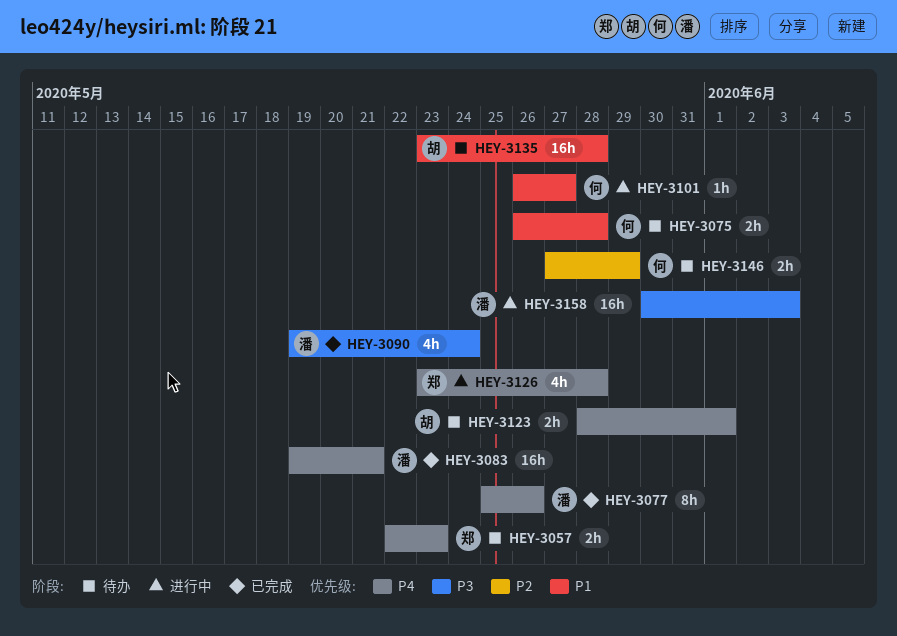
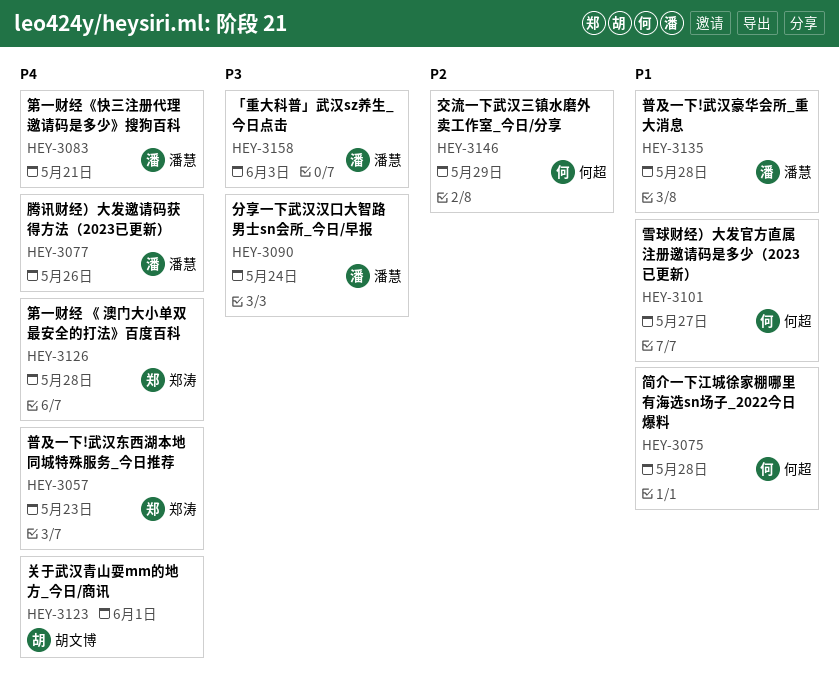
HEY-3135, owner: 胡文博 -> 潘慧

